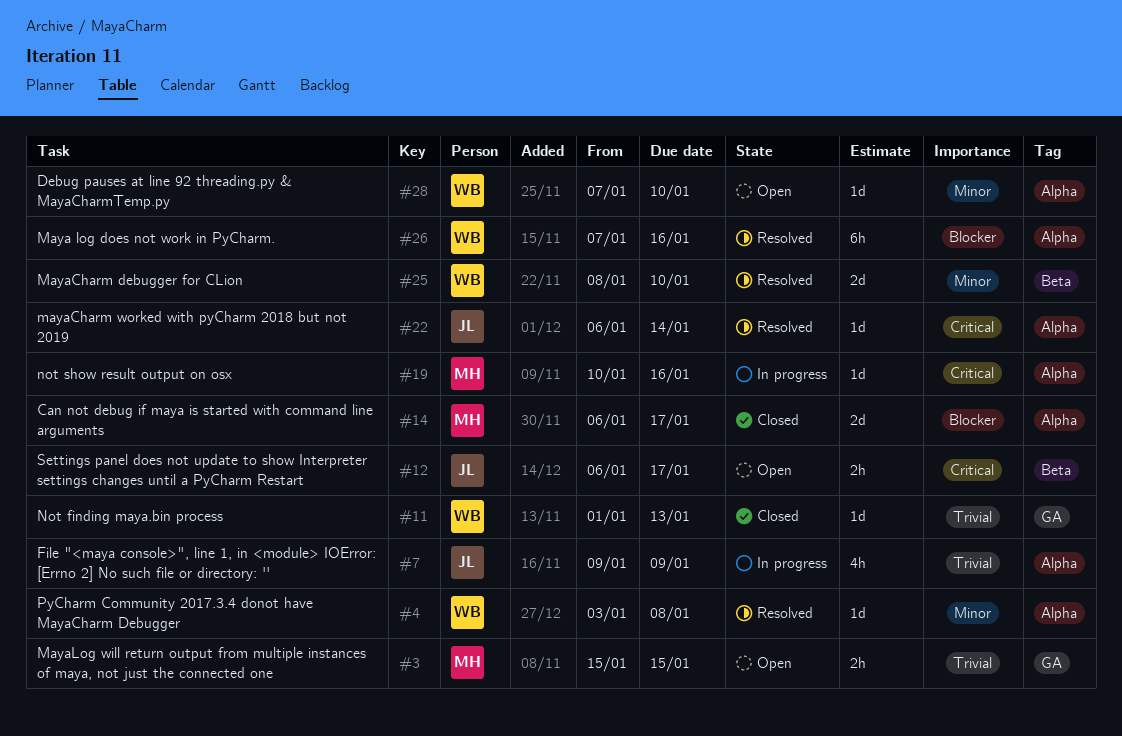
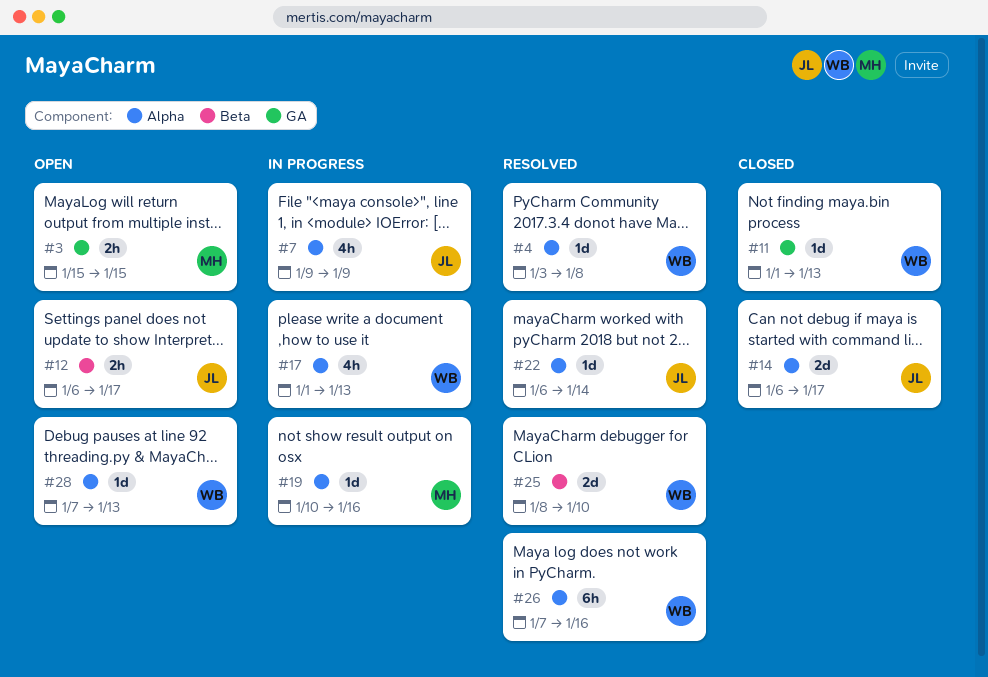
#14, owner: MH -> JL
#17: none -> present
#28, due: Jan 10 -> Jan 13

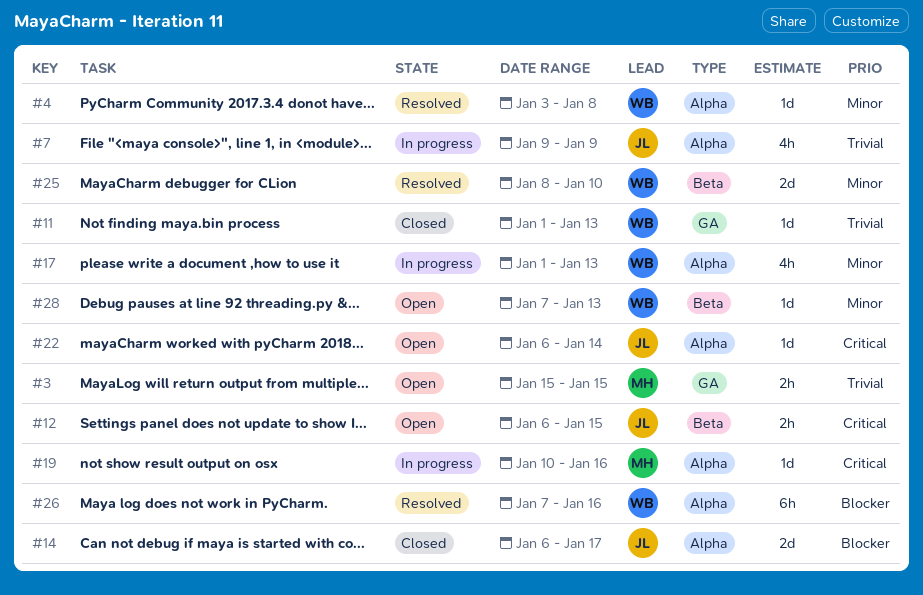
#12, due: Jan 17 -> Jan 15
#22, status: Resolved -> Open
#28, label: Alpha -> Beta

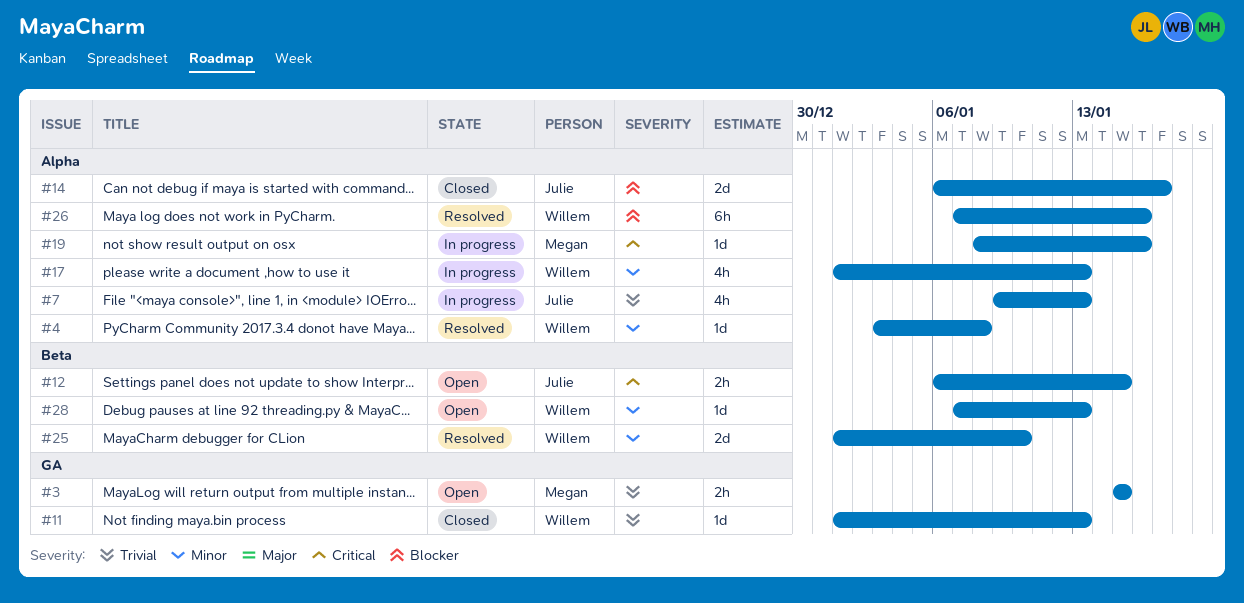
#7, due: Jan 9 -> Jan 13
#19, start: Jan 10 -> Jan 8
#22: present -> none
#25, start: Jan 8 -> Jan 1

